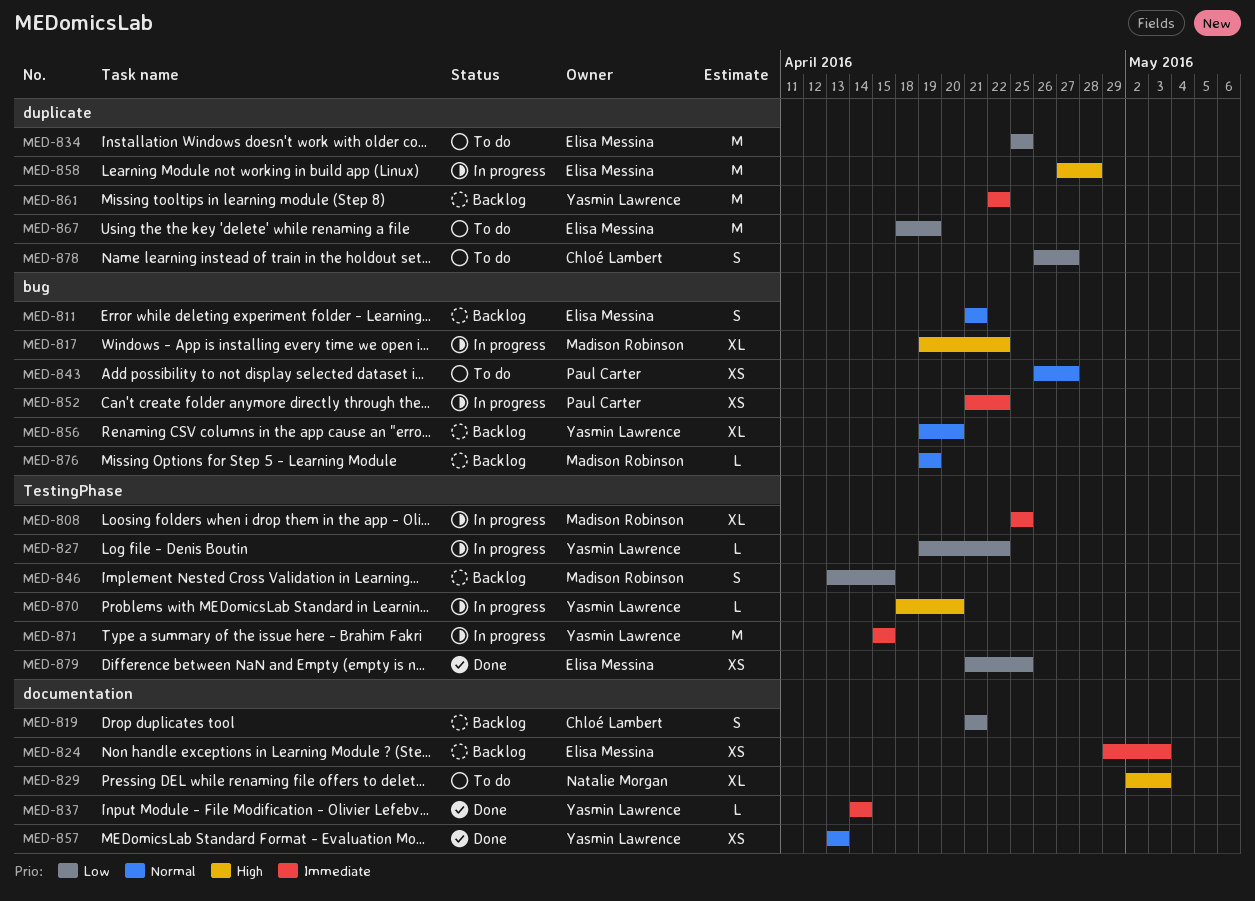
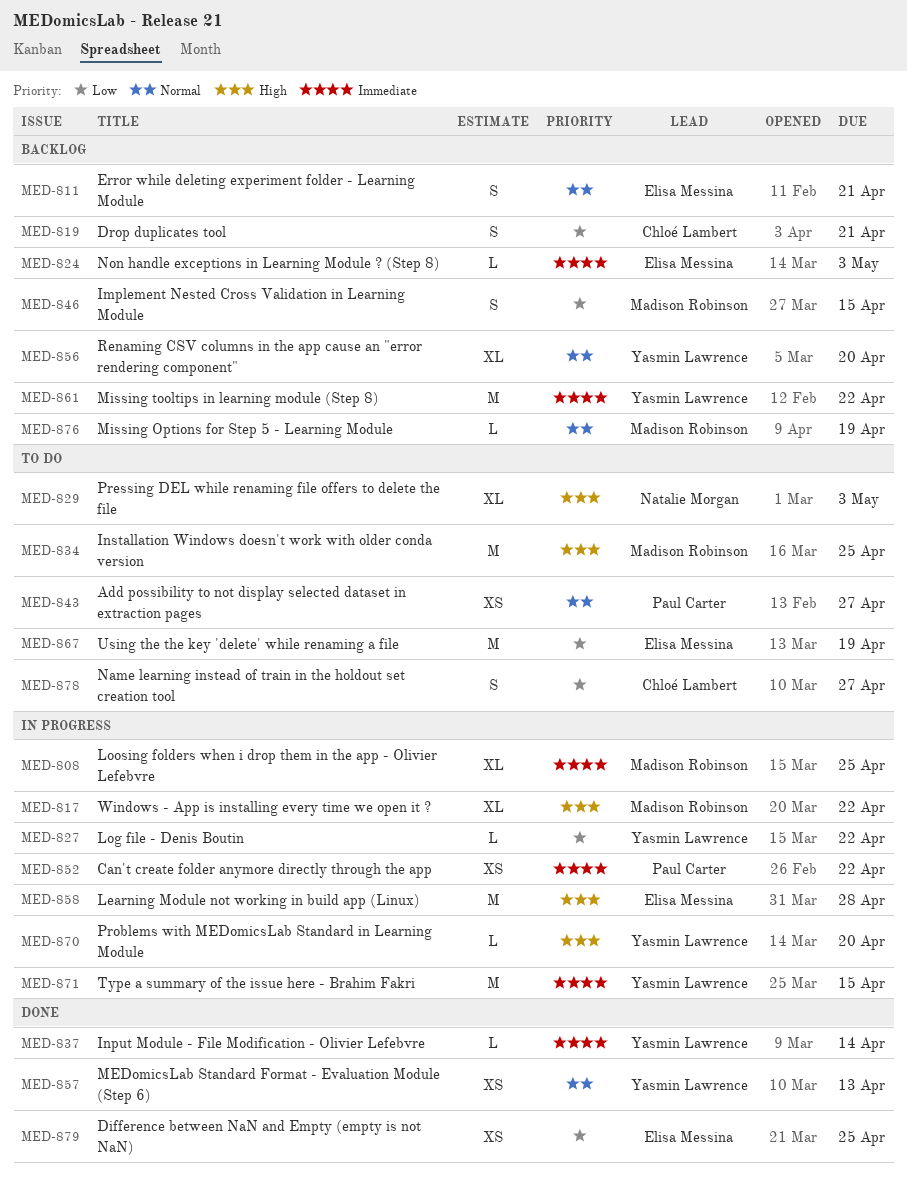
MED-824, estimate: XS -> L
MED-834, owner: Elisa Messina -> Madison Robinson
MED-834, priority: Low -> High

